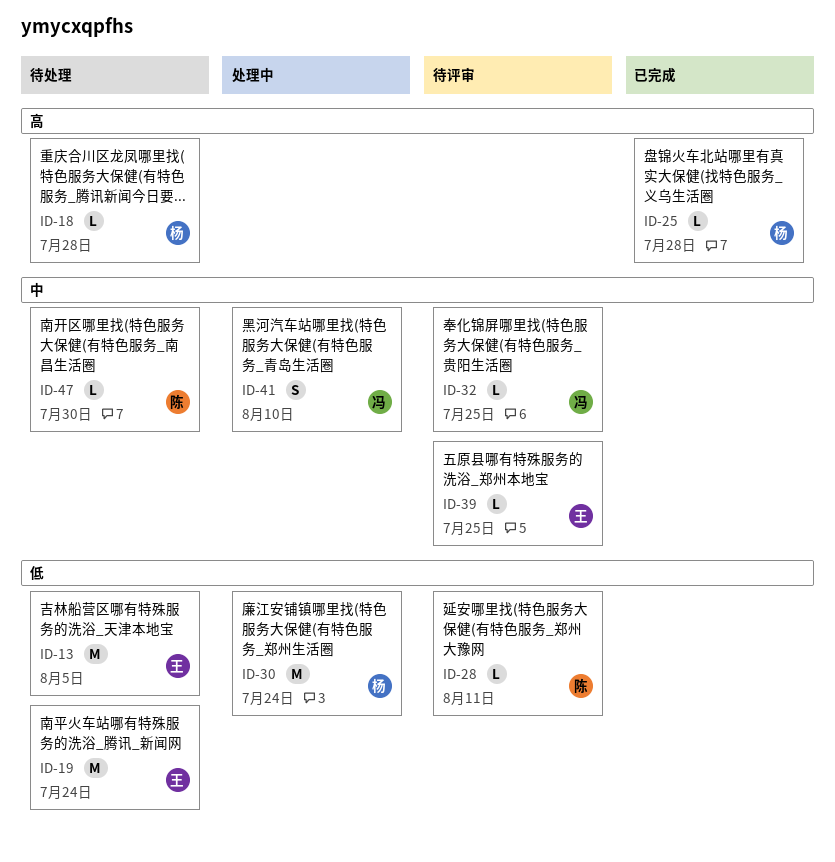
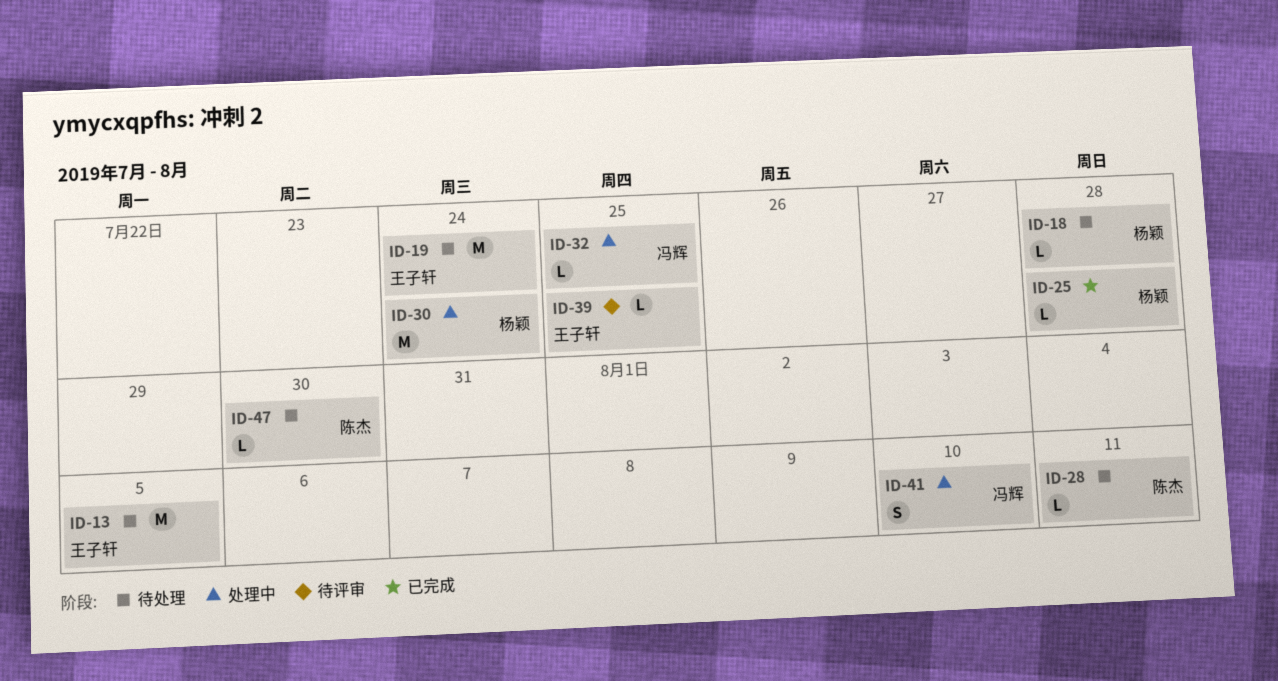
ID-28, status: 待评审 -> 待处理
ID-32, status: 待评审 -> 处理中

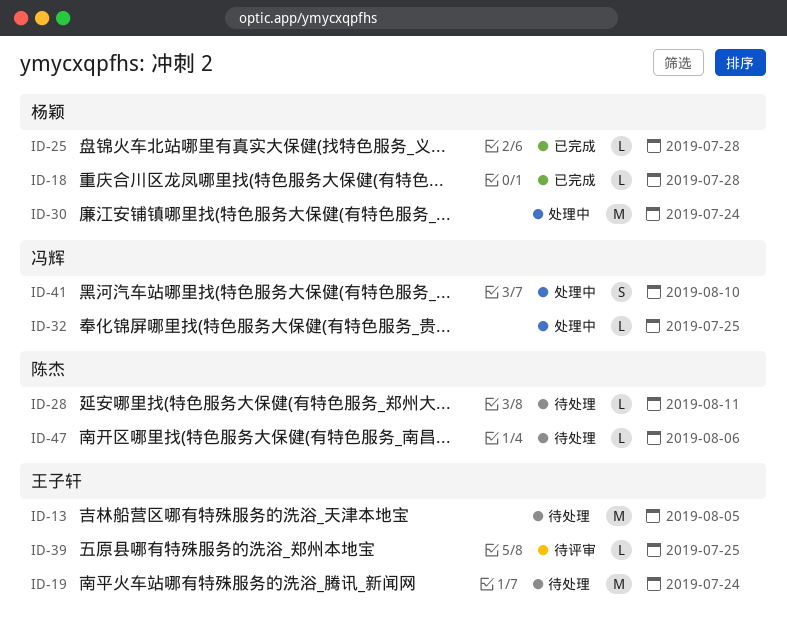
ID-18, status: 待处理 -> 已完成
ID-47, due: Jul 30 -> Aug 6

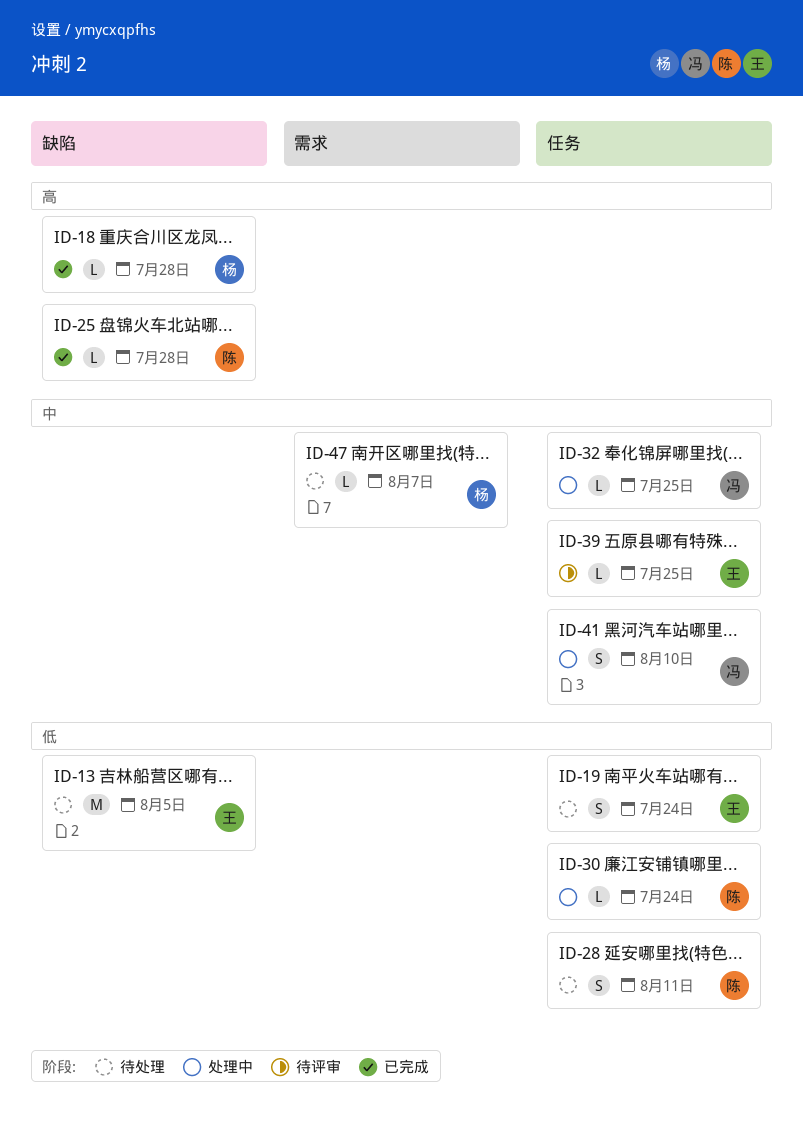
ID-19, estimate: M -> S
ID-25, owner: 杨颖 -> 陈杰
ID-28, estimate: L -> S
ID-30, owner: 杨颖 -> 陈杰
ID-30, estimate: M -> L
ID-47, owner: 陈杰 -> 杨颖
ID-47, due: Aug 6 -> Aug 7

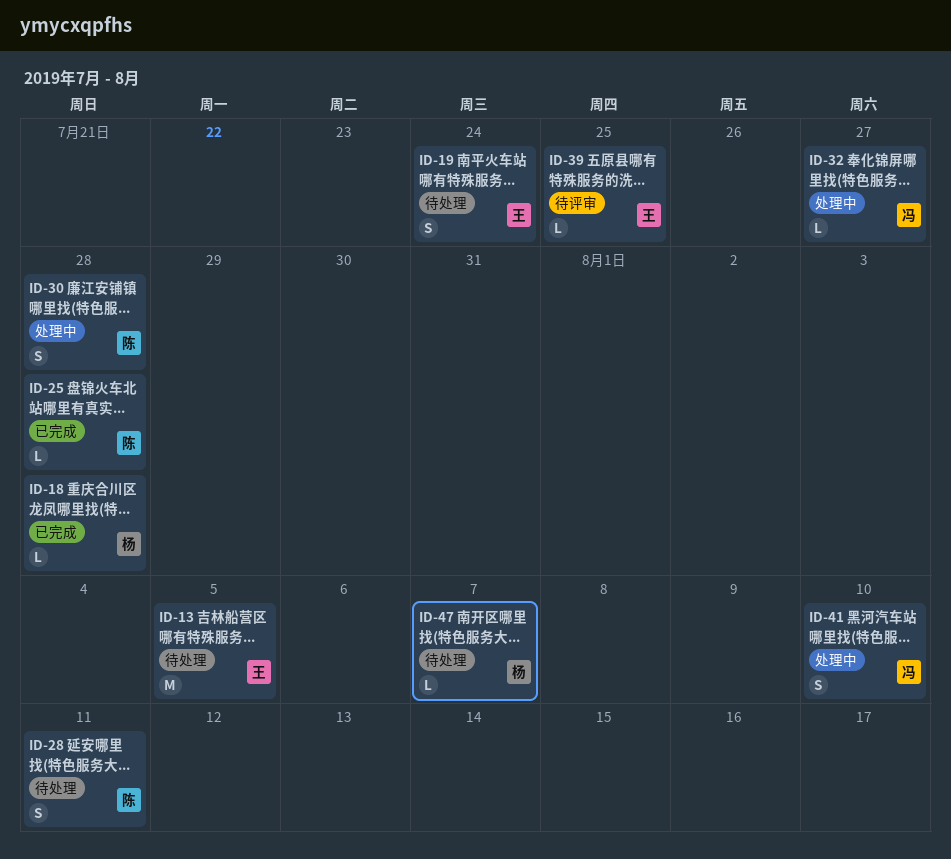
ID-30, estimate: L -> S
ID-30, due: Jul 24 -> Jul 28
ID-32, due: Jul 25 -> Jul 27

